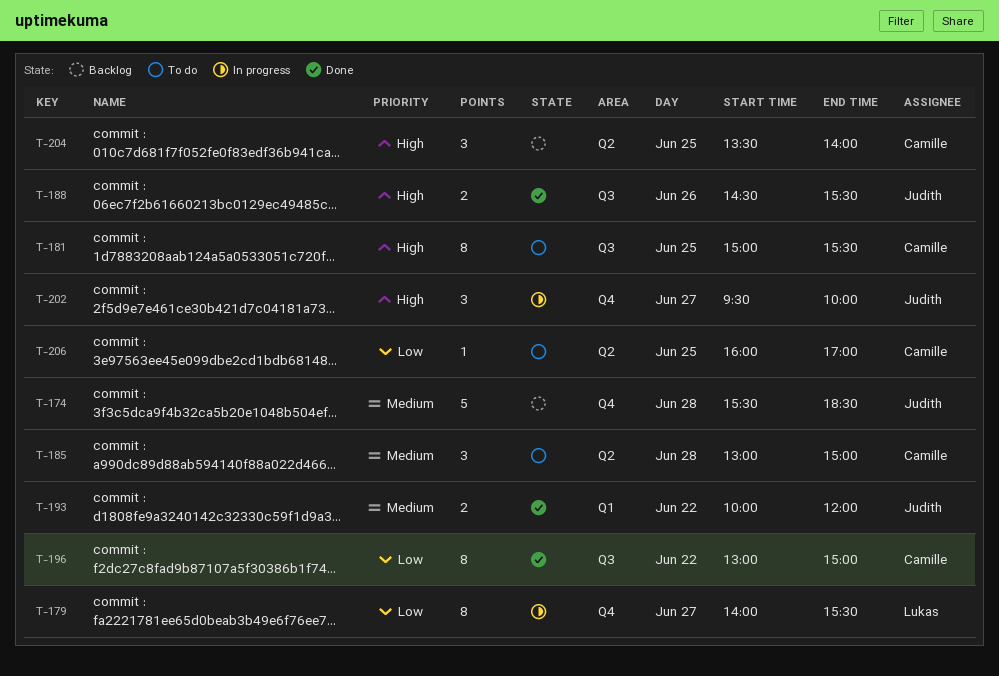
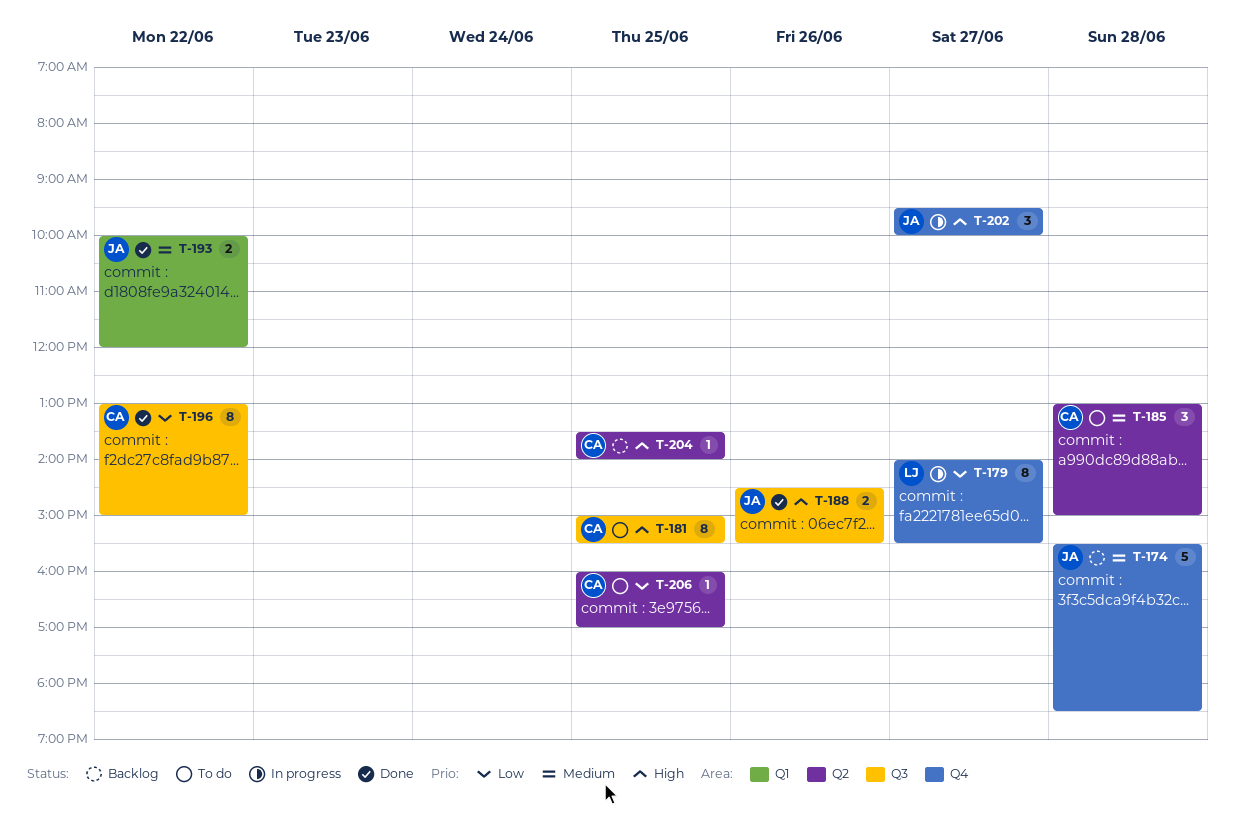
T-204, estimate: 3 -> 1

